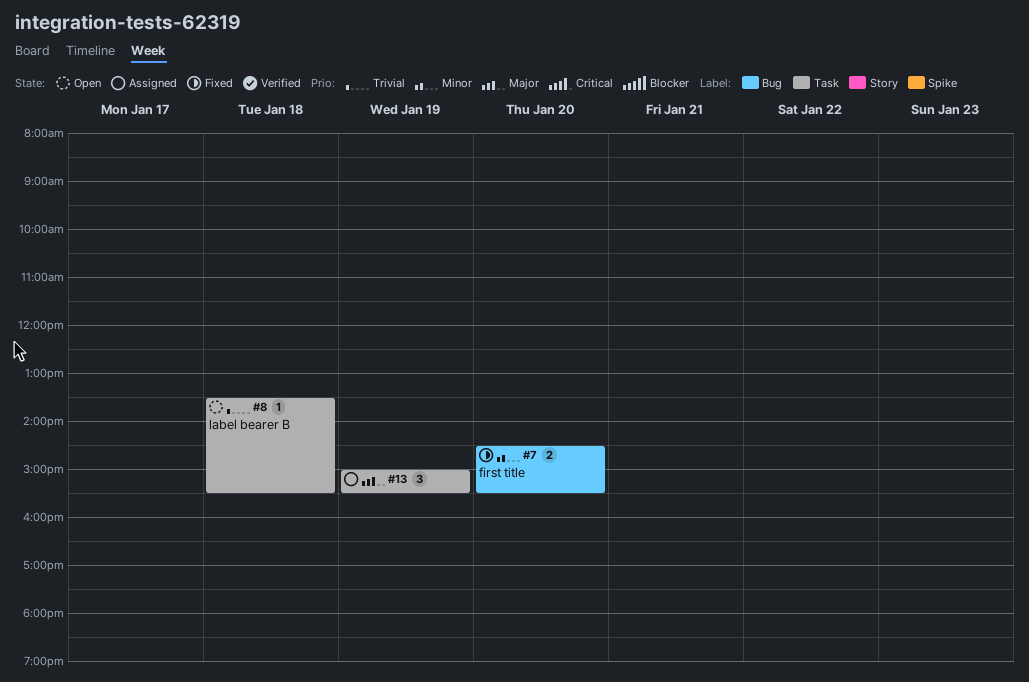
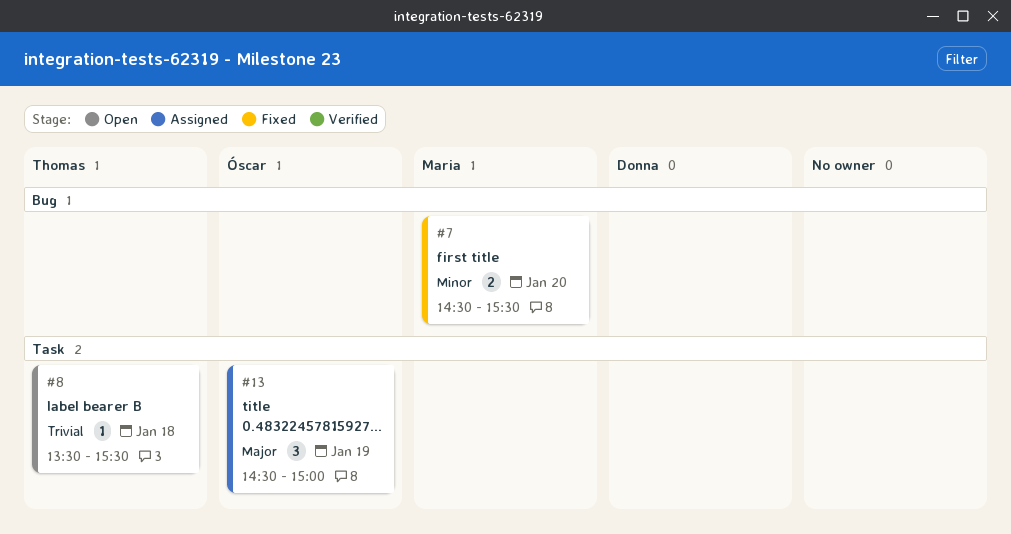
#13, begins: 15:00 -> 14:30
#13, ends: 15:30 -> 15:00

